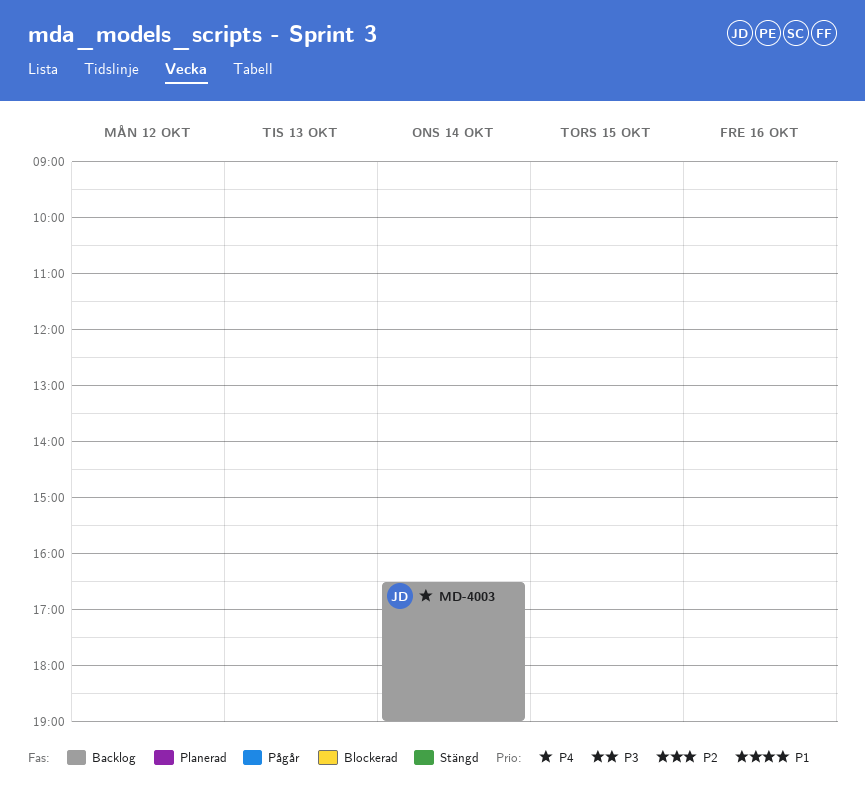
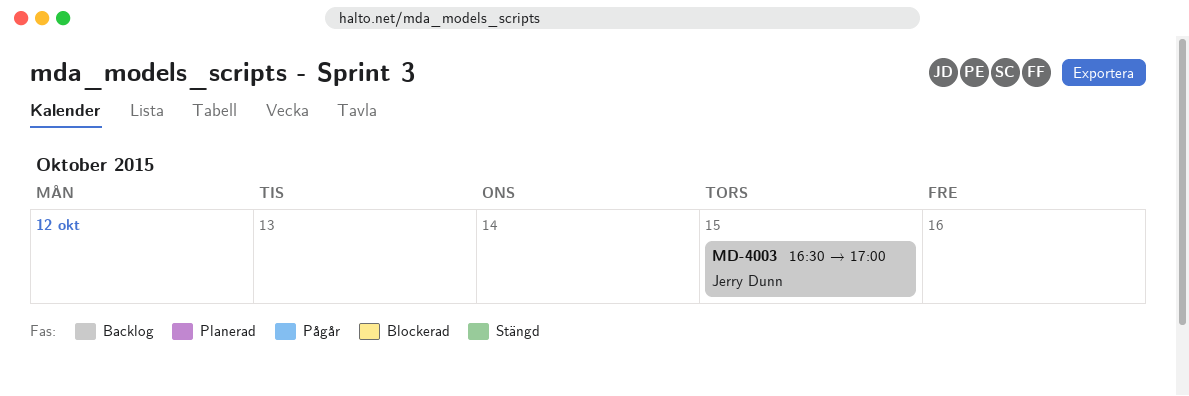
MD-4003, day: Oct 14 -> Oct 15
MD-4003, ends: 19:00 -> 17:00

